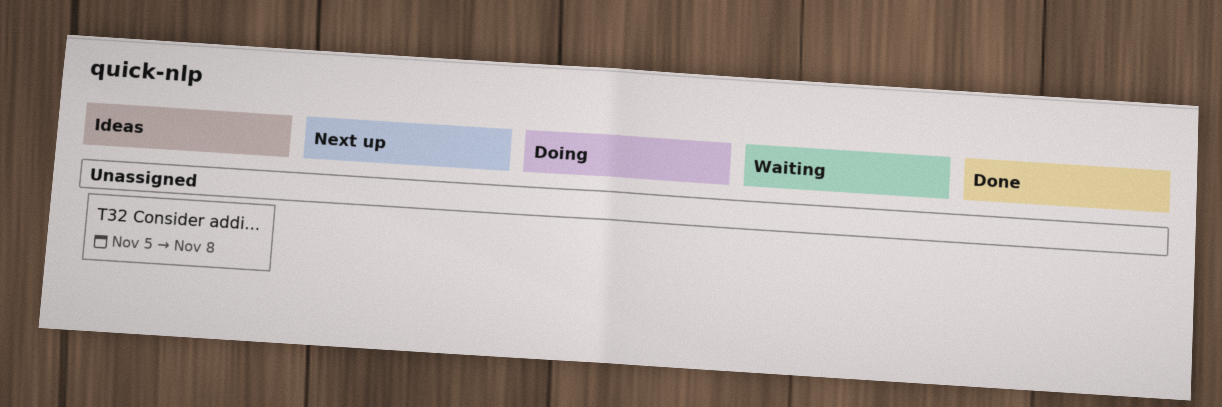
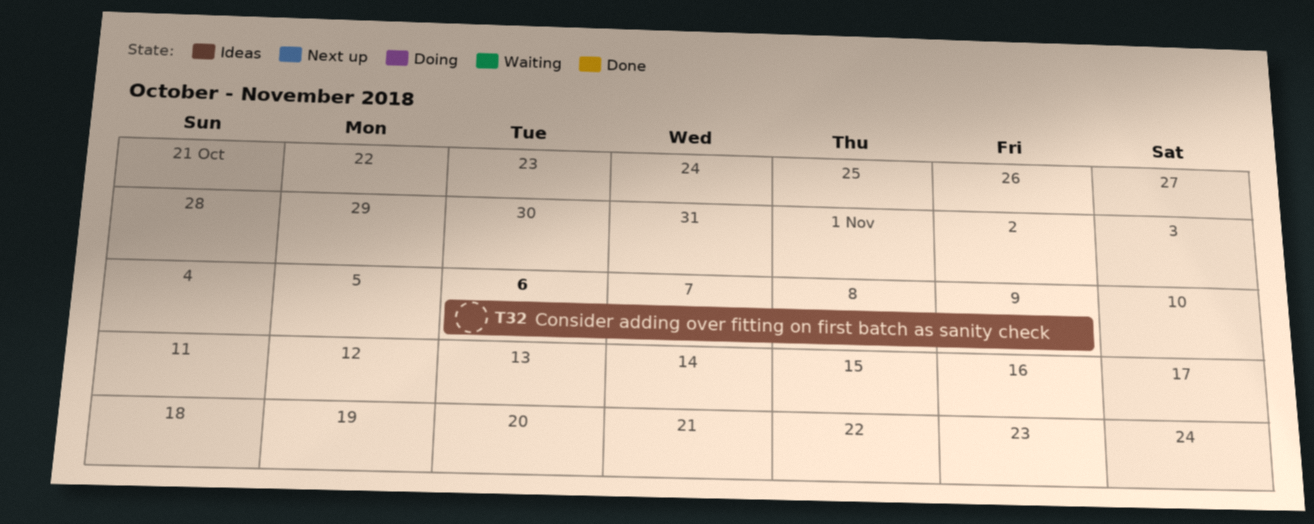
T32, start: Nov 5 -> Nov 6
T32, due: Nov 8 -> Nov 9

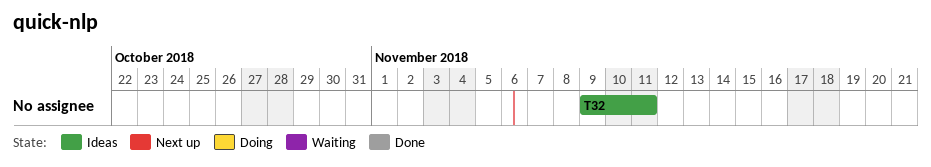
T32, start: Nov 6 -> Nov 9
T32, due: Nov 9 -> Nov 11

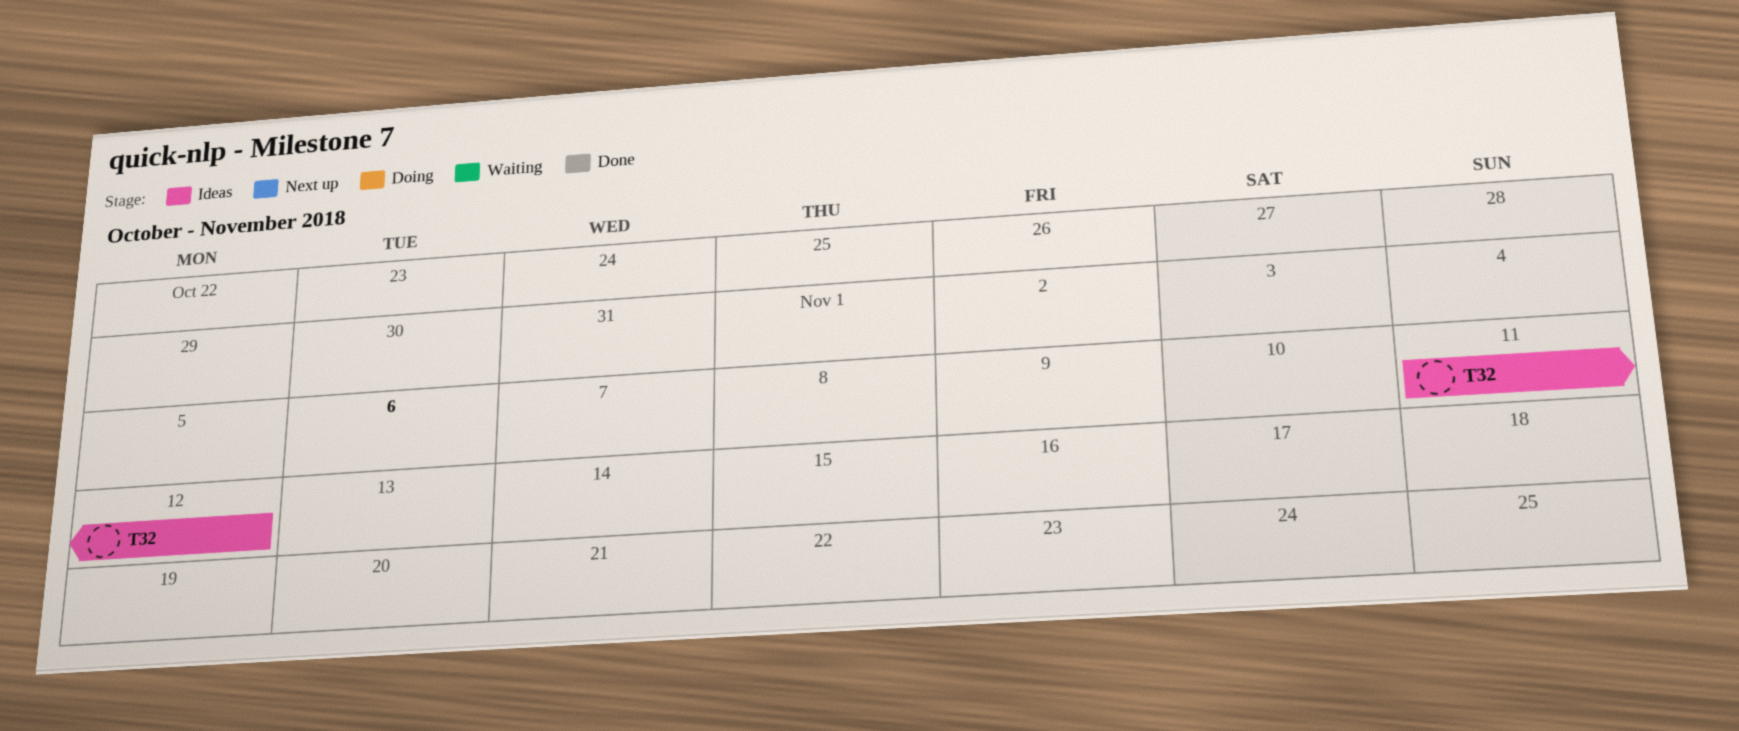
T32, start: Nov 9 -> Nov 11
T32, due: Nov 11 -> Nov 12

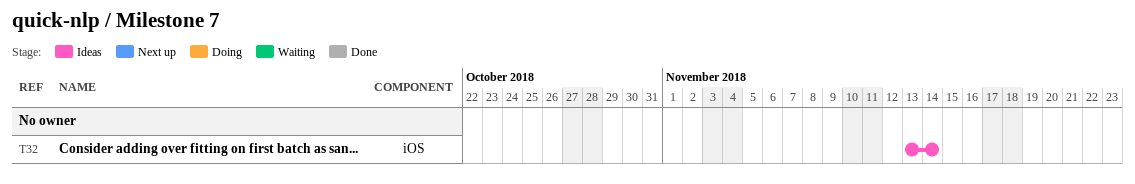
T32, start: Nov 11 -> Nov 13
T32, due: Nov 12 -> Nov 14

